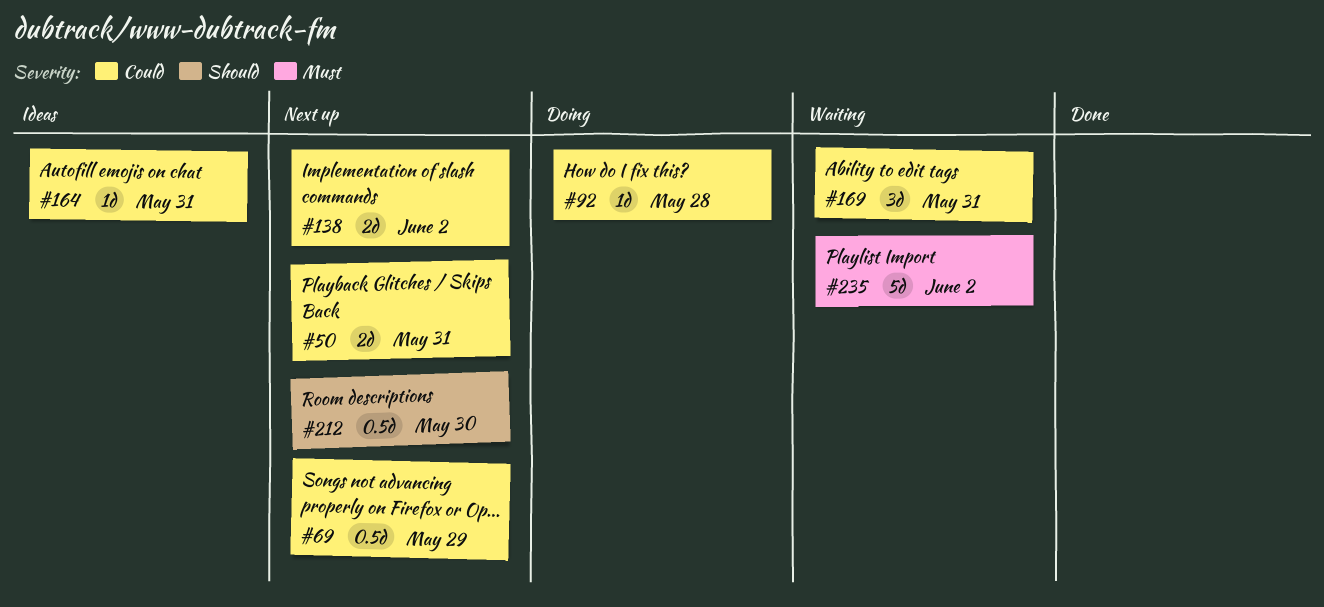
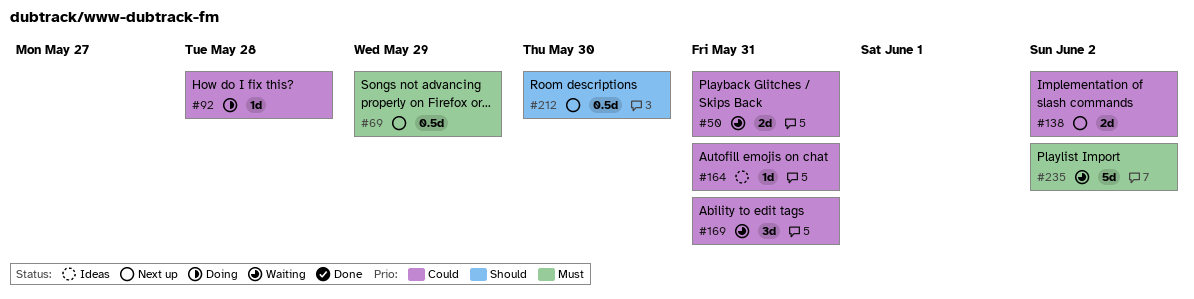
#50, status: Next up -> Waiting
#69, priority: Could -> Must

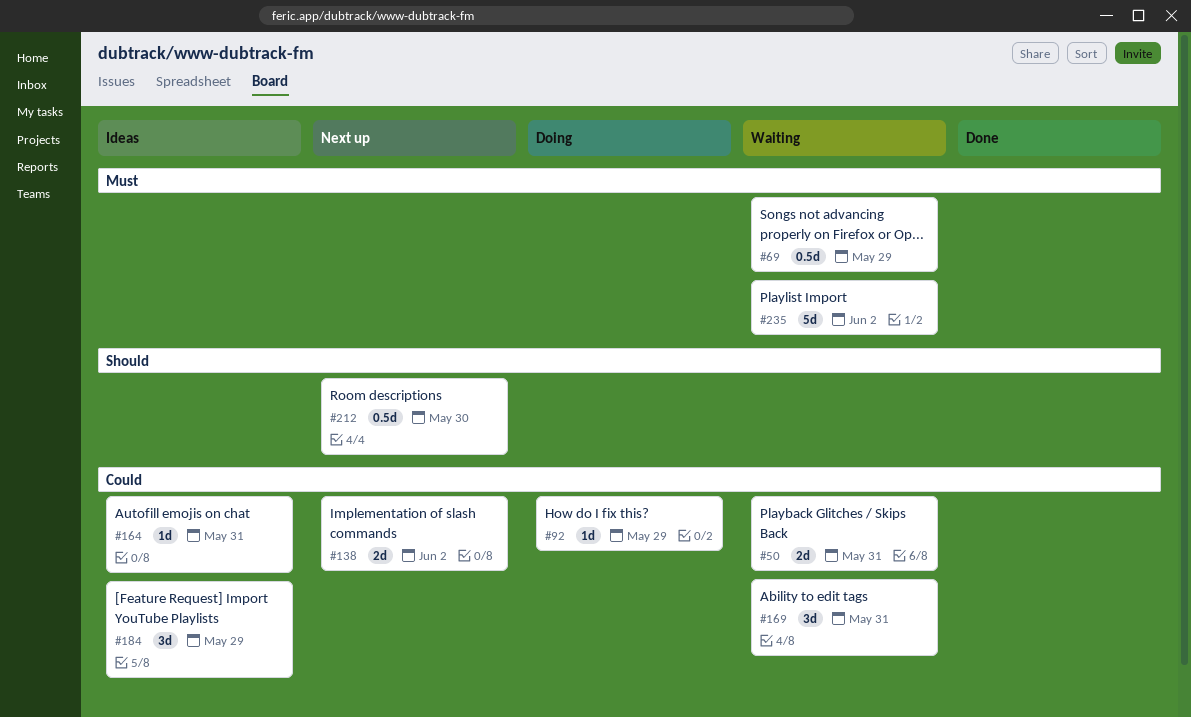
#69, status: Next up -> Waiting
#92, due: May 28 -> May 29
#184: none -> present

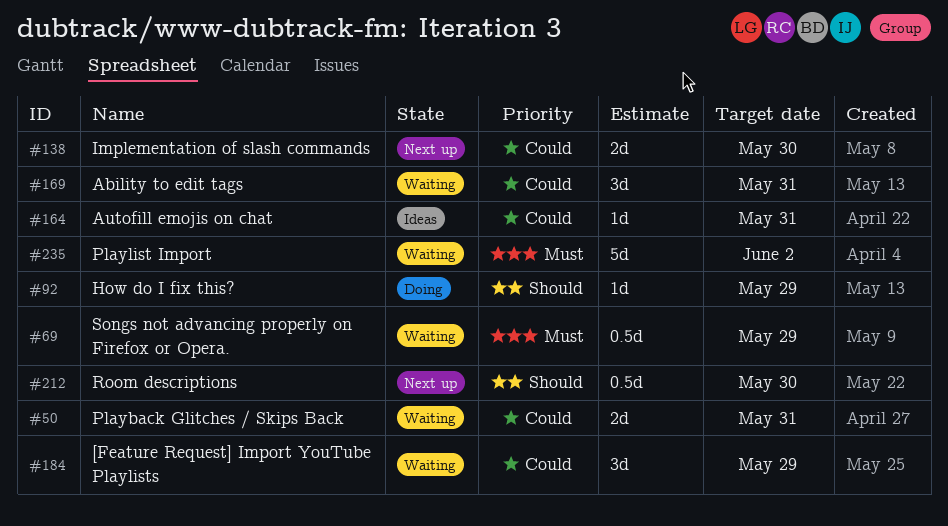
#92, priority: Could -> Should
#138, due: Jun 2 -> May 30
#184, status: Ideas -> Waiting

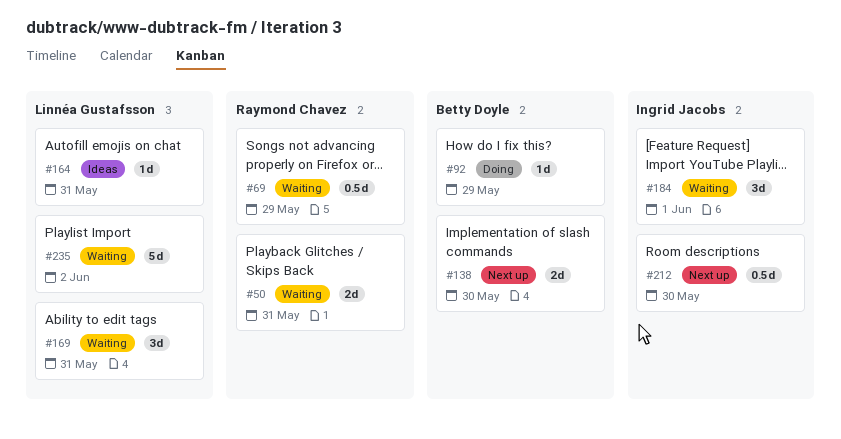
#184, due: May 29 -> Jun 1

